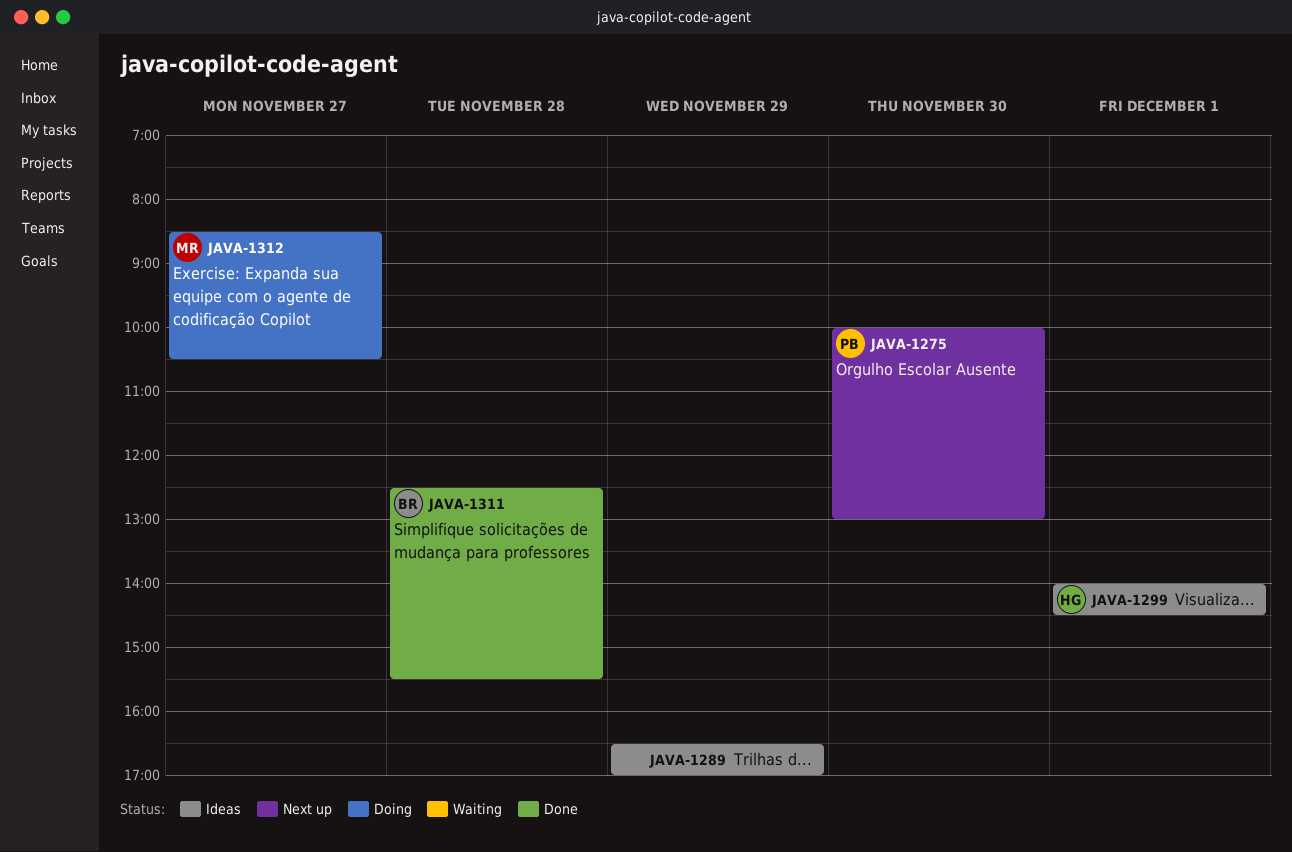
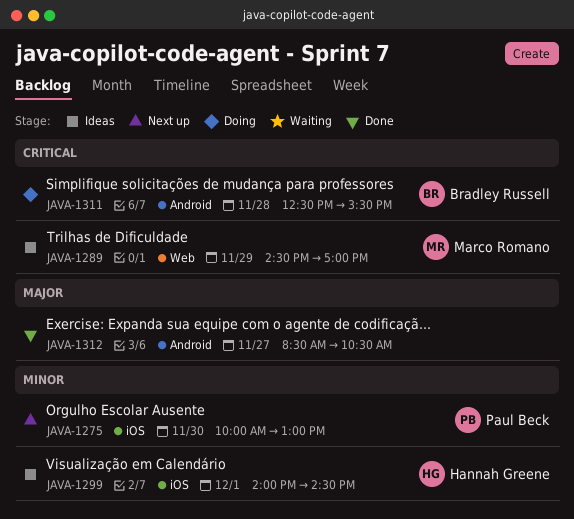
JAVA-1289, owner: none -> Marco Romano
JAVA-1289, begins: 16:30 -> 14:30
JAVA-1311, status: Done -> Doing
JAVA-1312, status: Doing -> Done
JAVA-1312, owner: Marco Romano -> none

